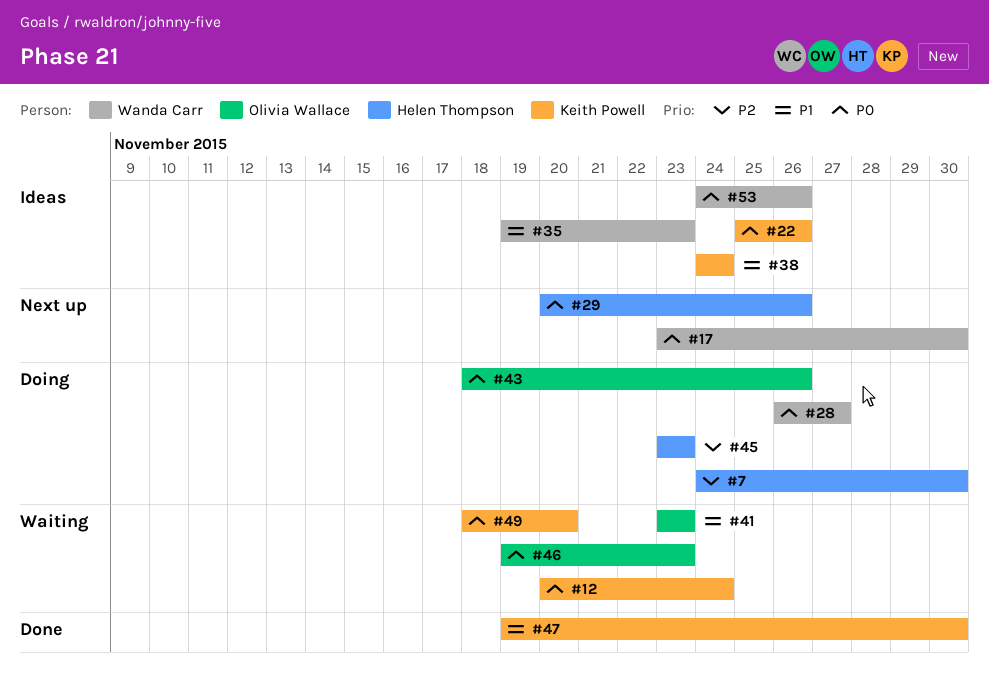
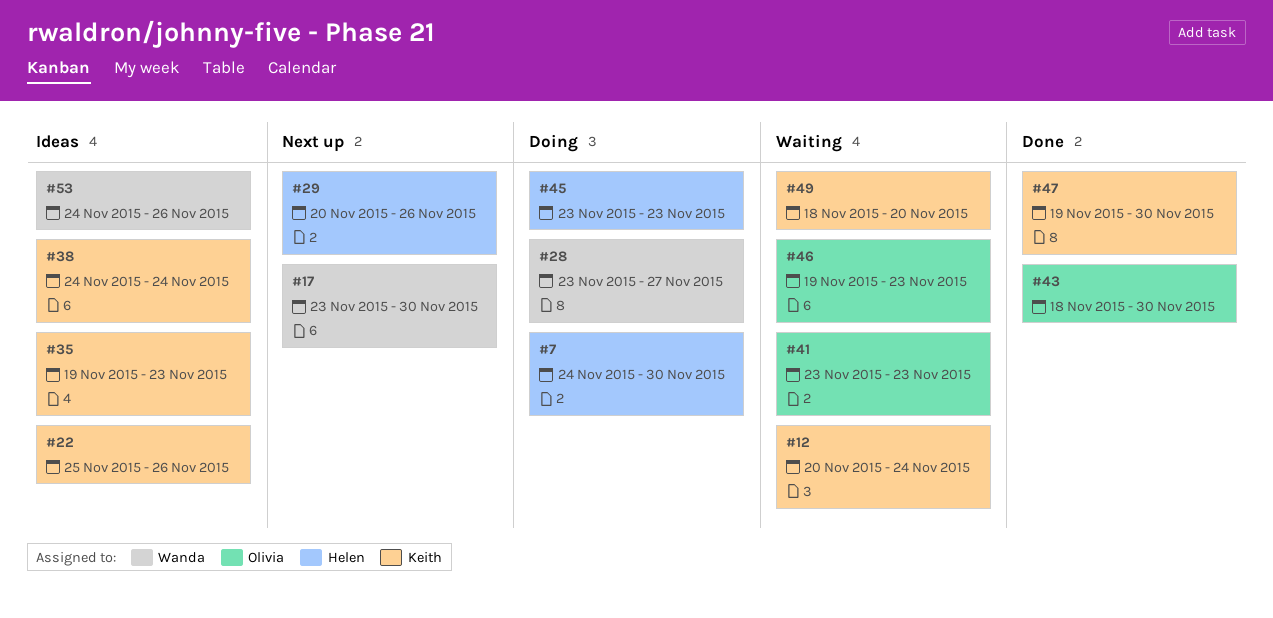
#28, start: Nov 26 -> Nov 23
#35, owner: Wanda Carr -> Keith Powell
#43, status: Doing -> Done
#43, due: Nov 26 -> Nov 30

